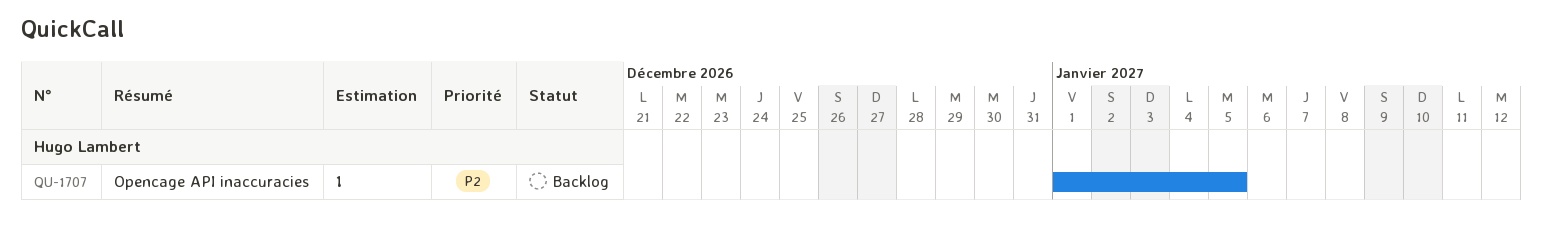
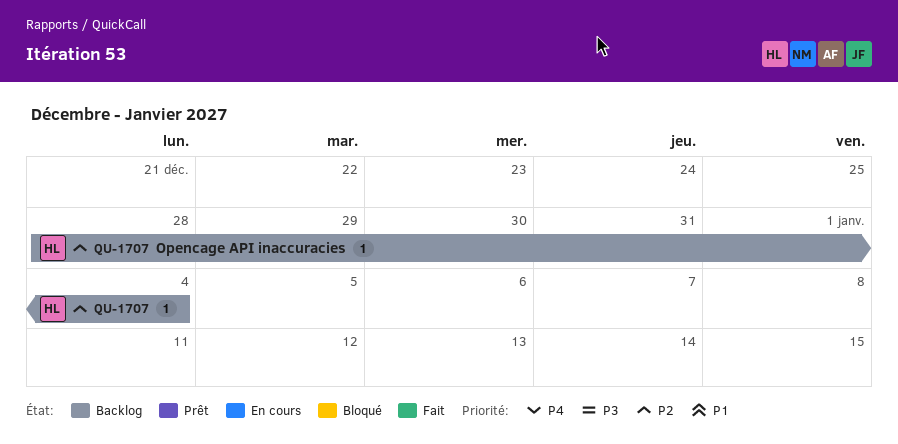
QU-1707, start: Jan 1 -> Dec 28
QU-1707, due: Jan 5 -> Jan 4

